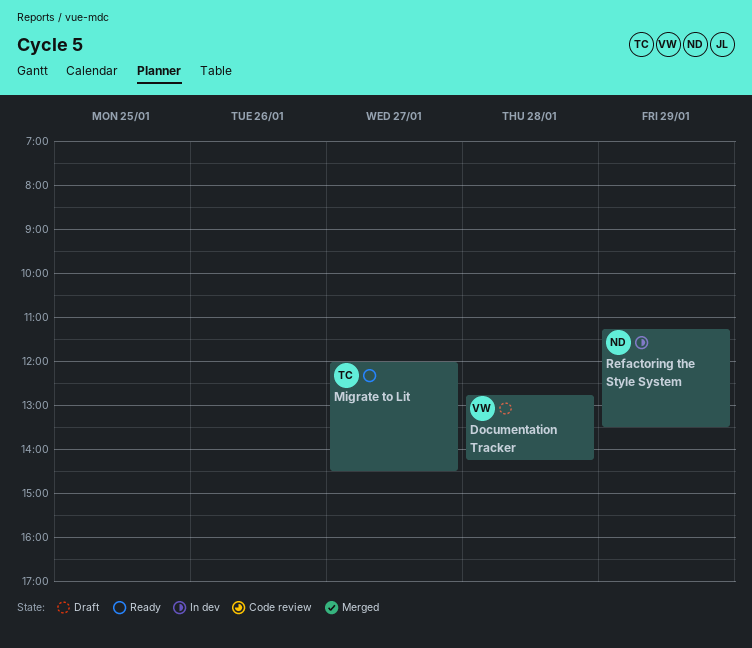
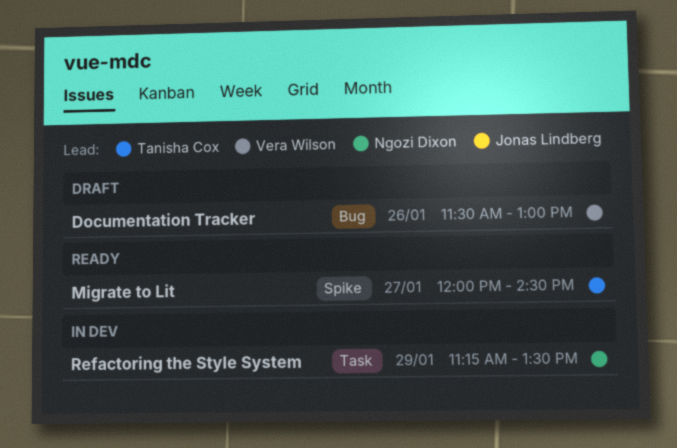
Documentation Tracker, day: Jan 28 -> Jan 26
Documentation Tracker, begins: 12:45 -> 11:30
Documentation Tracker, ends: 14:15 -> 13:00

